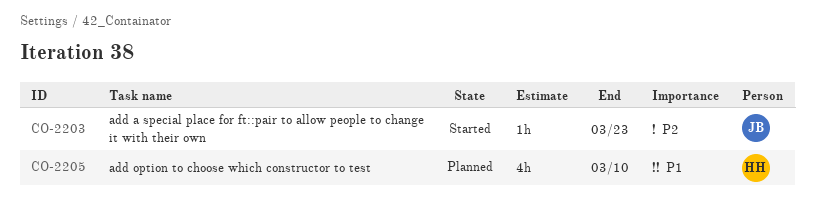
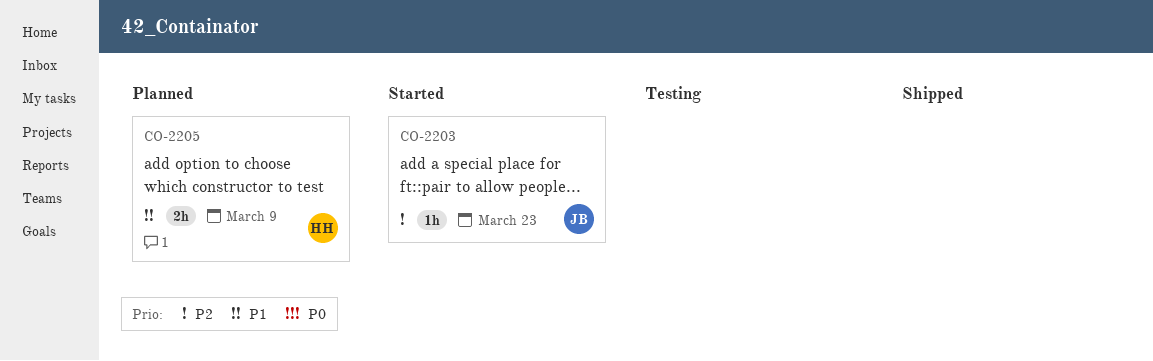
CO-2205, estimate: 4h -> 2h
CO-2205, due: Mar 10 -> Mar 9

